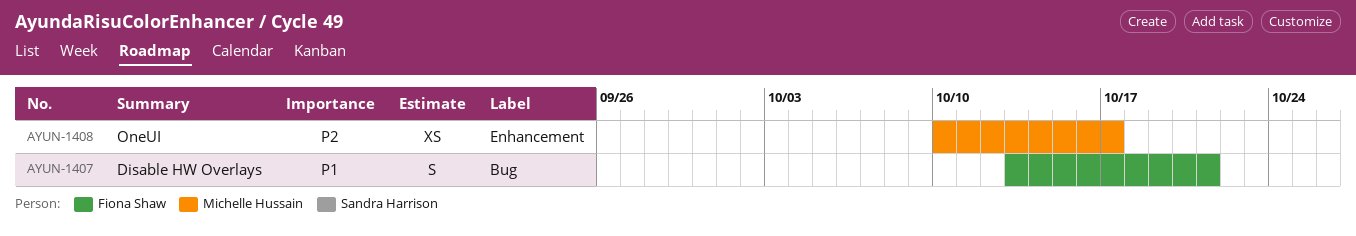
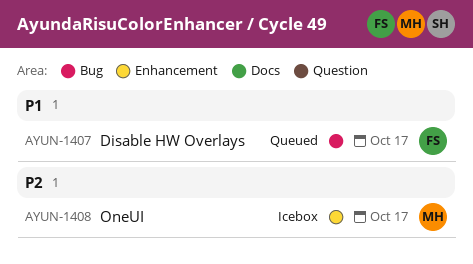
AYUN-1407, due: Oct 21 -> Oct 17

